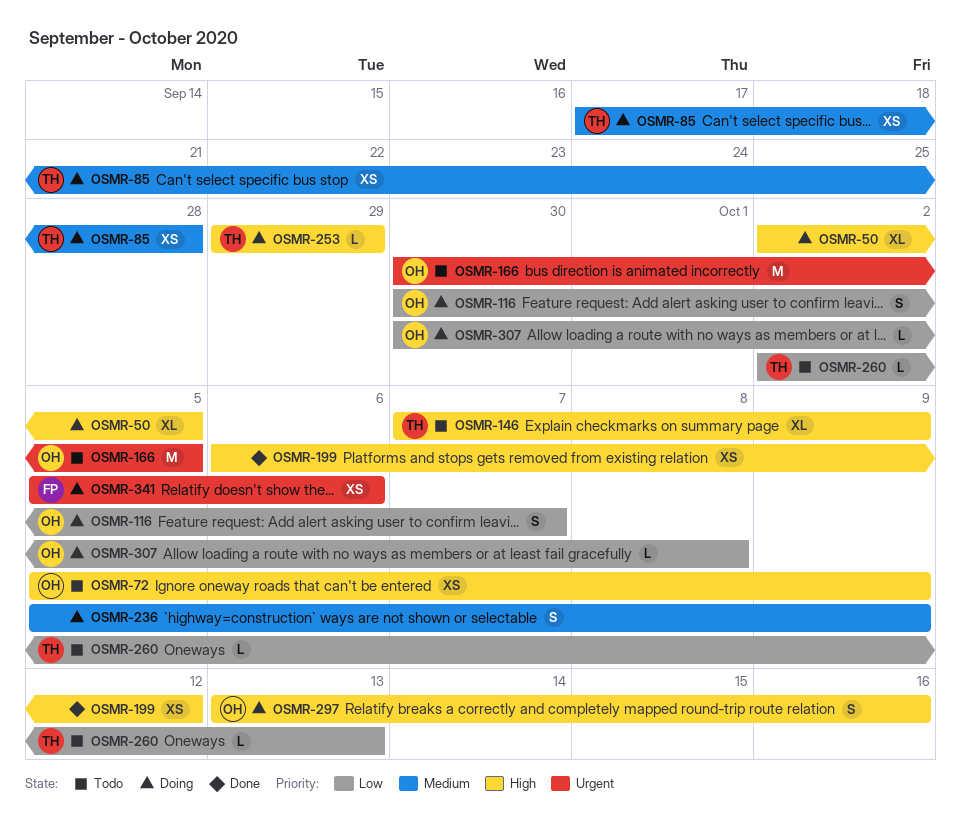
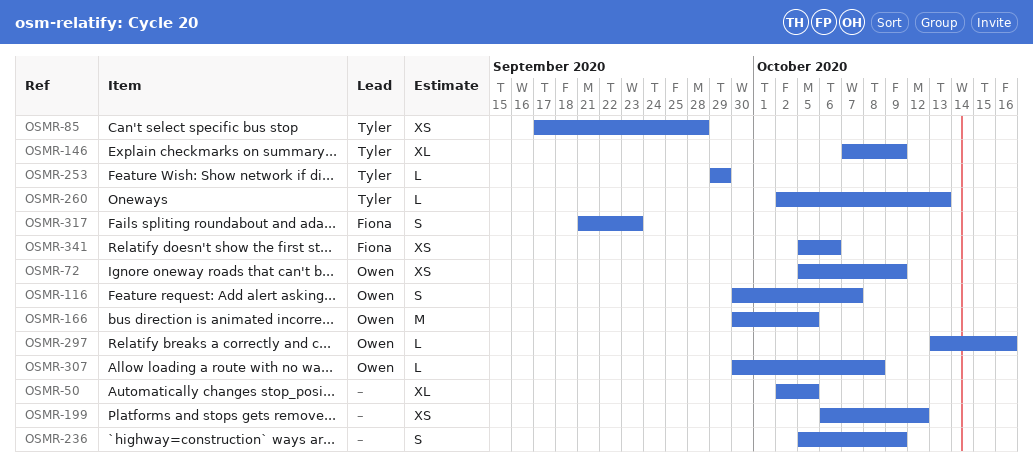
OSMR-297, estimate: S -> L
OSMR-317: none -> present

